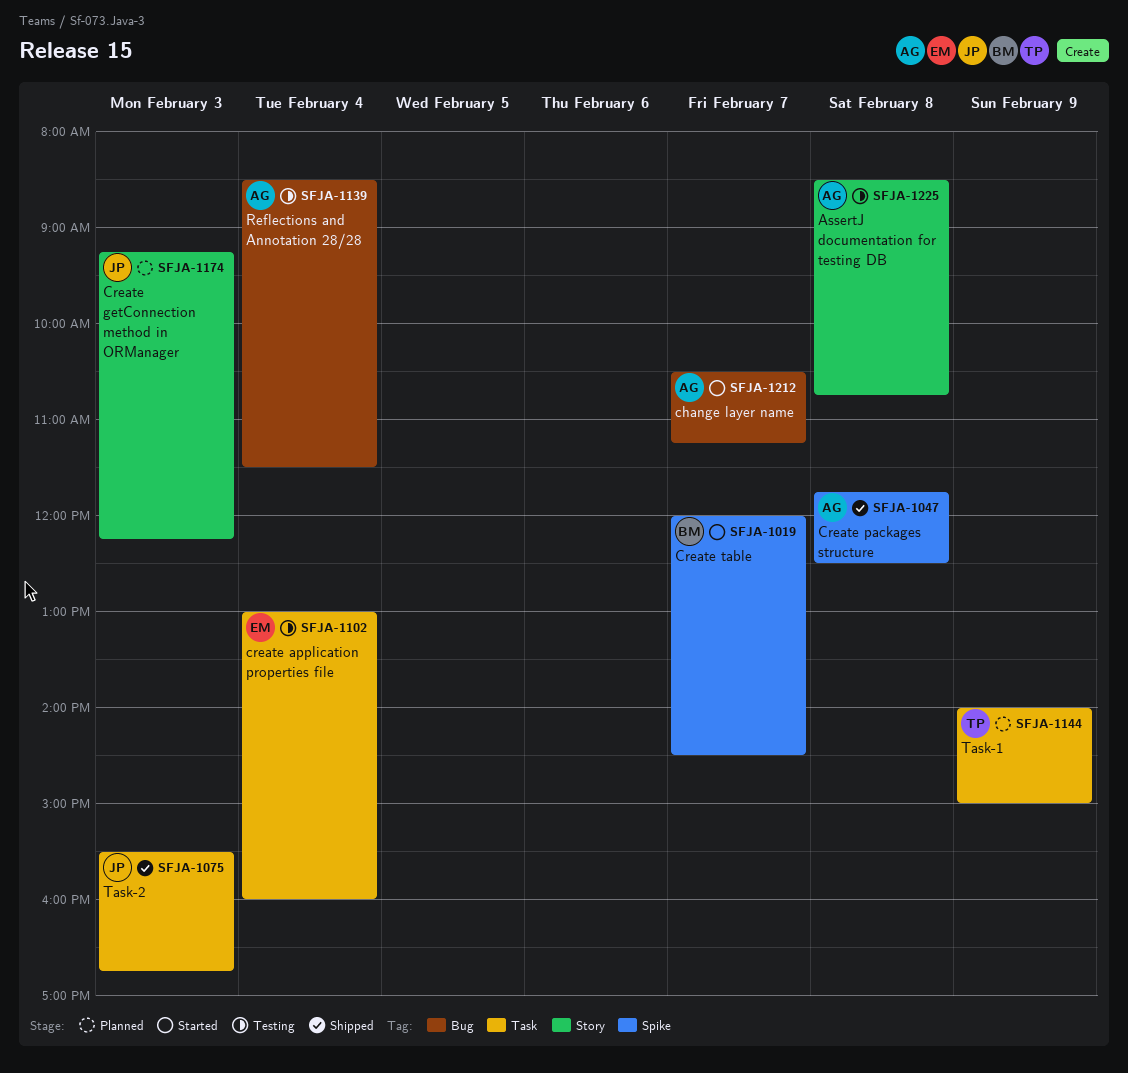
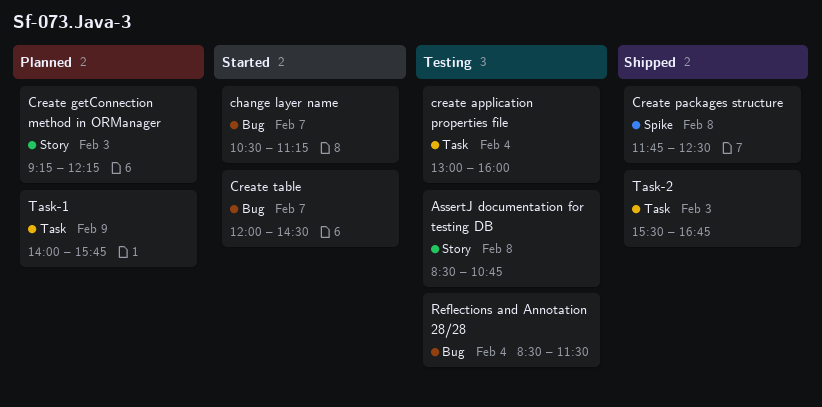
Create table, label: Spike -> Bug
Task-1, ends: 15:00 -> 15:45

